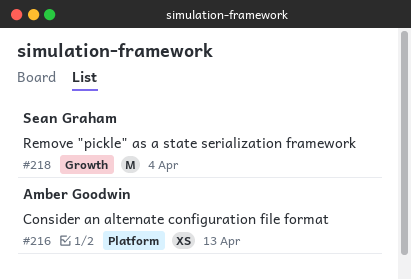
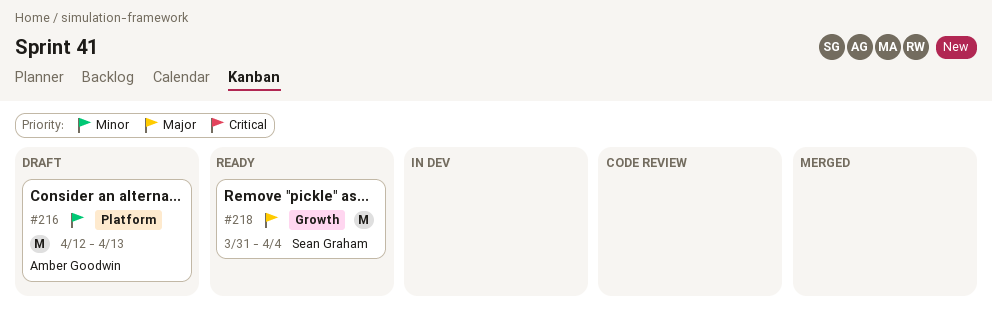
#216, estimate: XS -> M

